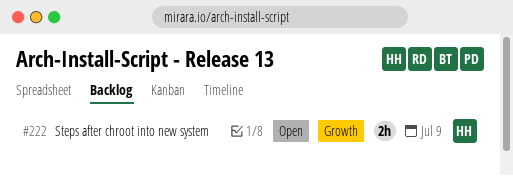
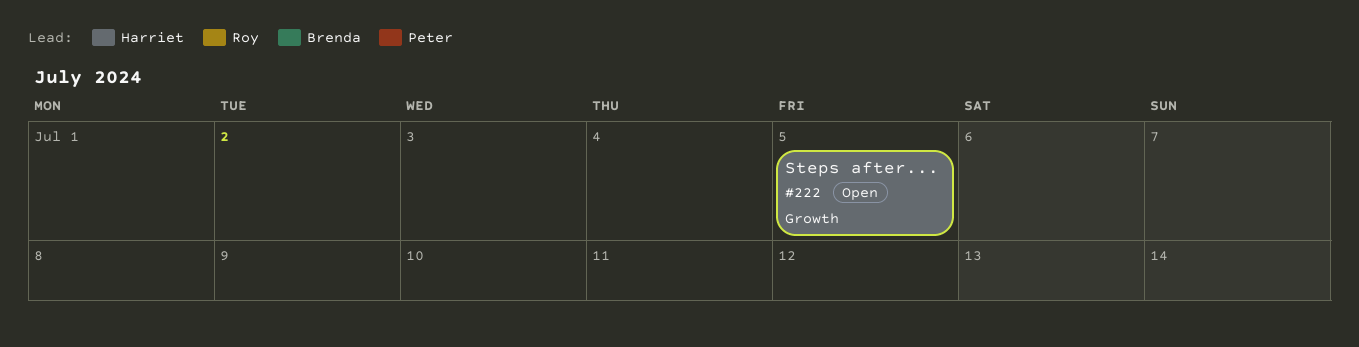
#222, due: Jul 9 -> Jul 5

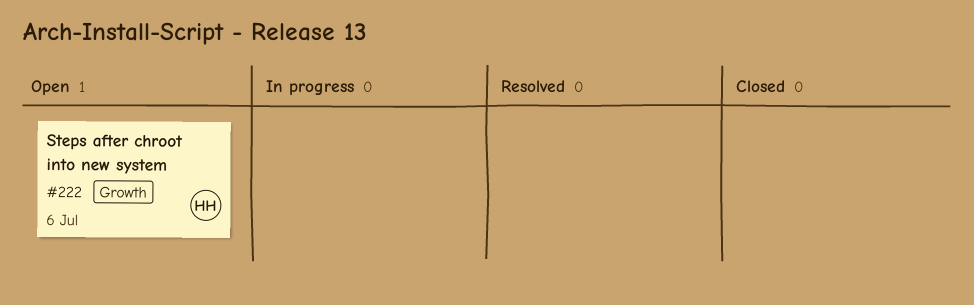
#222, due: Jul 5 -> Jul 6

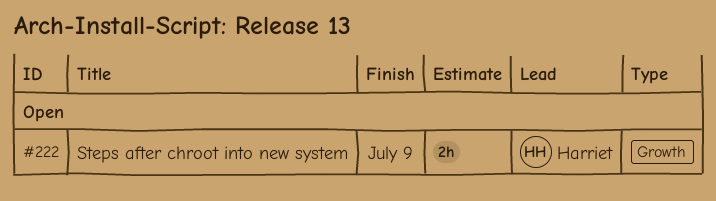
#222, due: Jul 6 -> Jul 9

